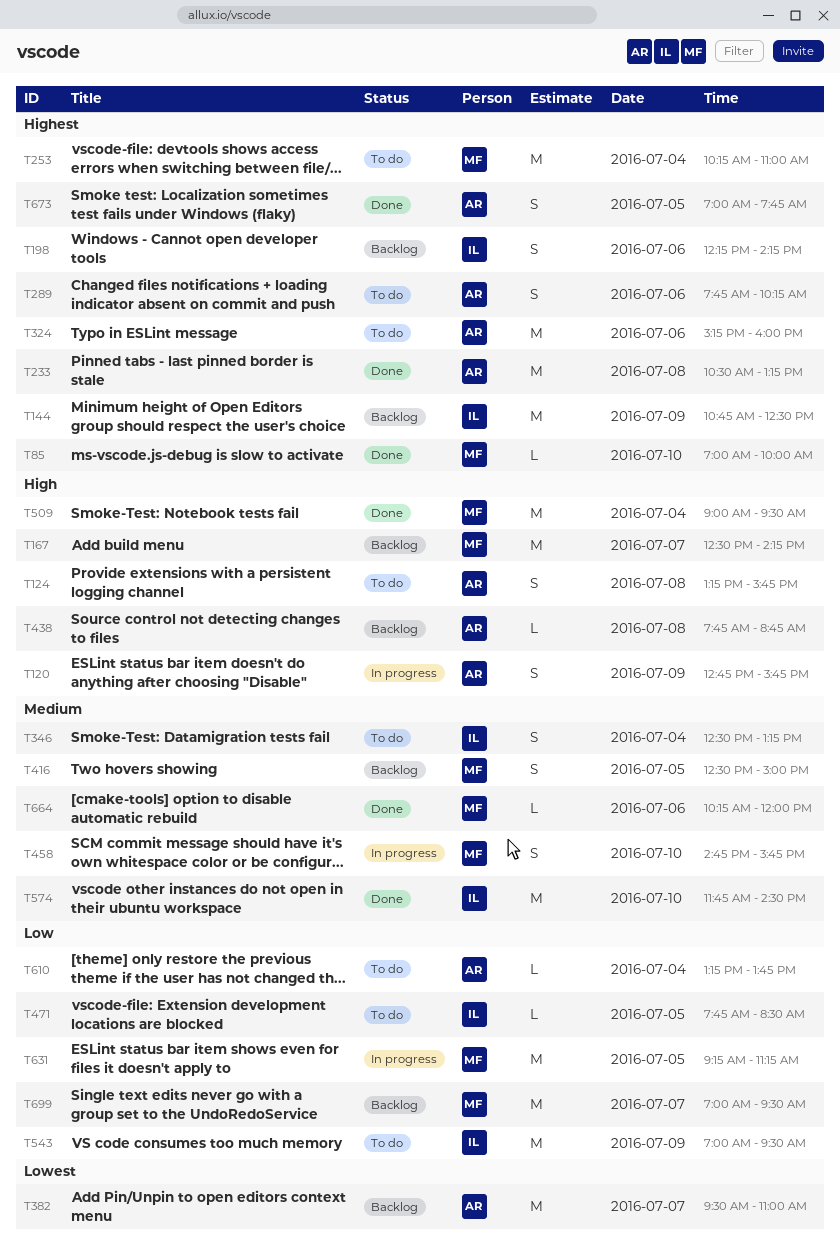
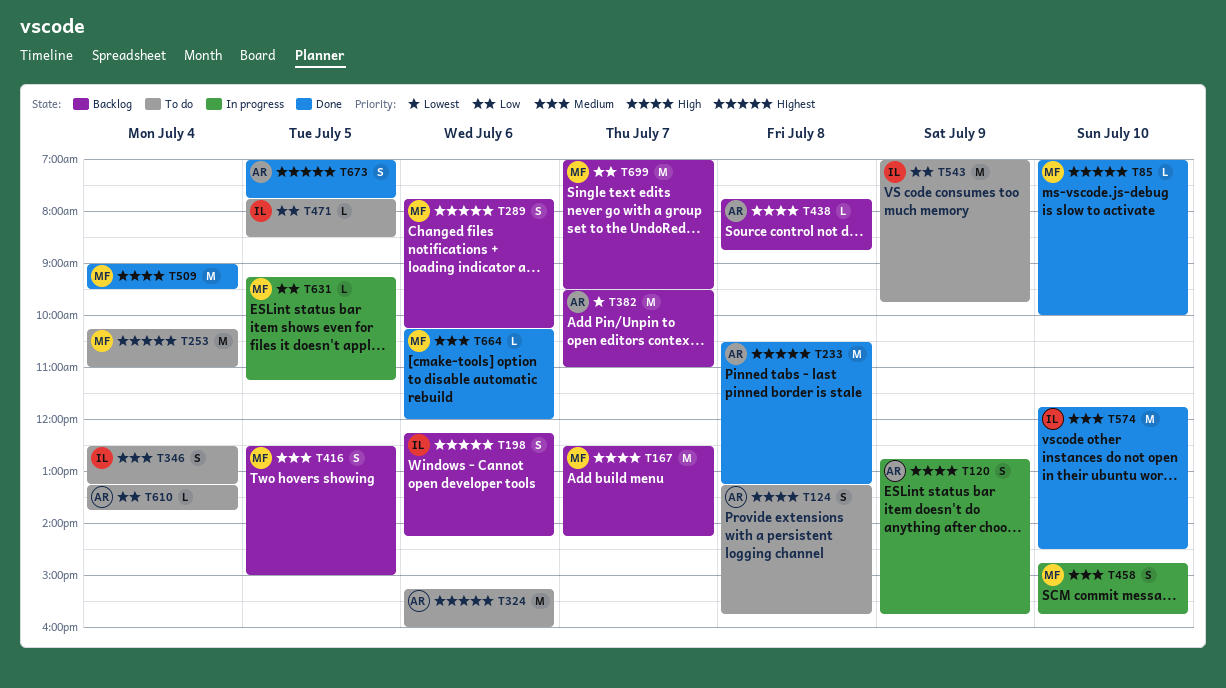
T144: present -> none
T289, status: To do -> Backlog
T289, owner: AR -> MF
T543, ends: 09:30 -> 09:45
T631, estimate: M -> L

